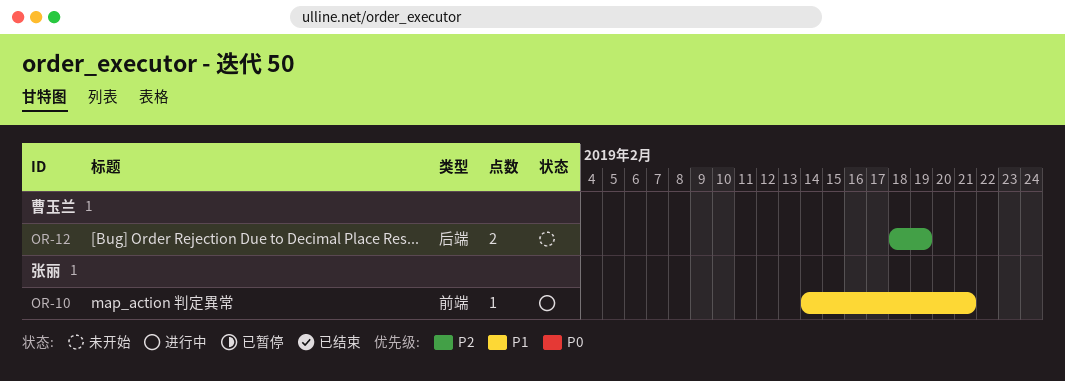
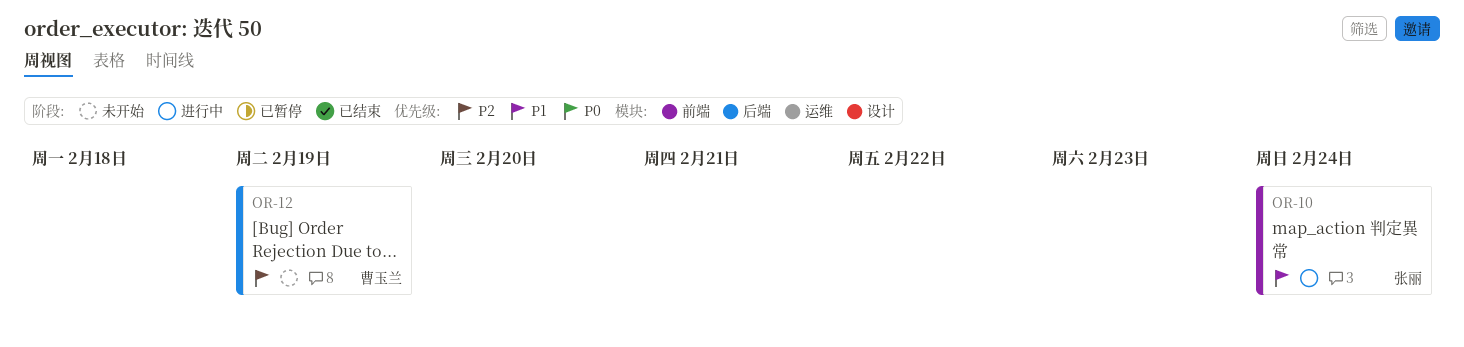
OR-10, due: Feb 21 -> Feb 24

